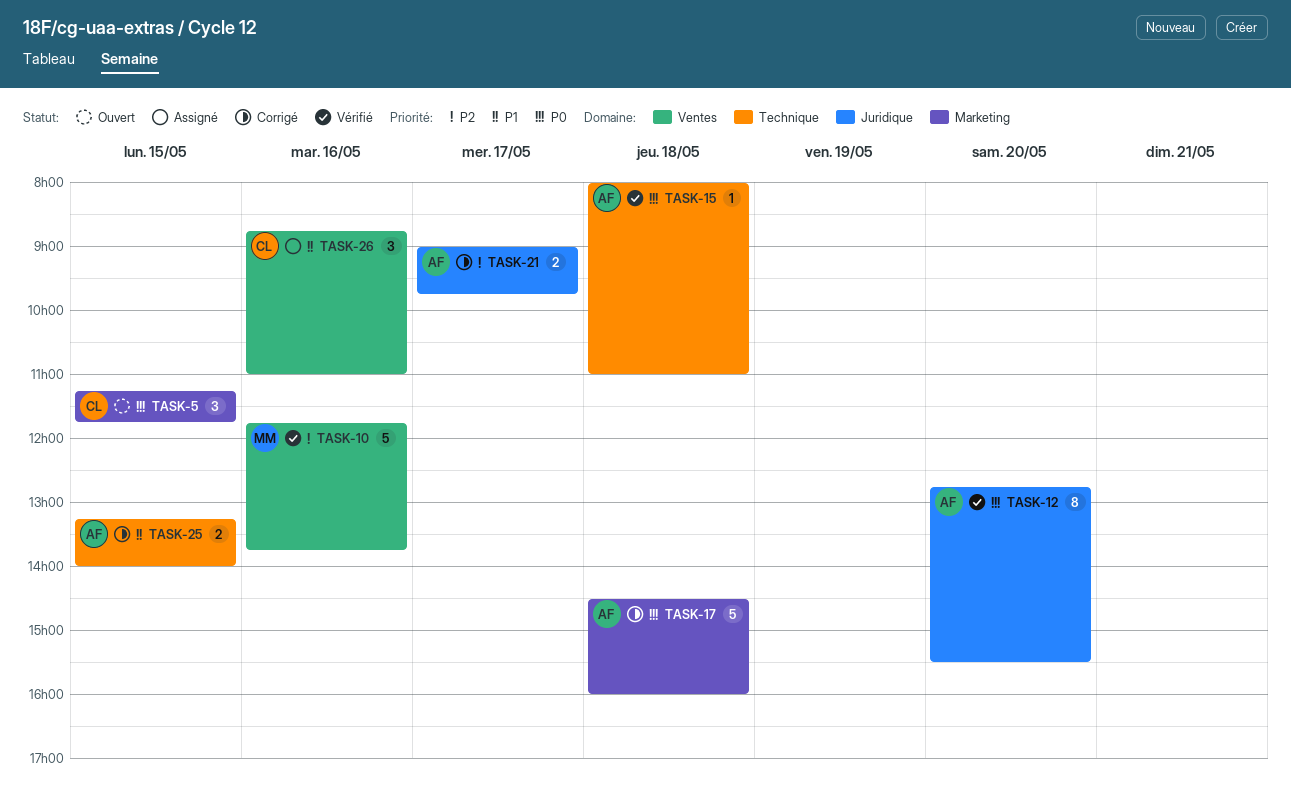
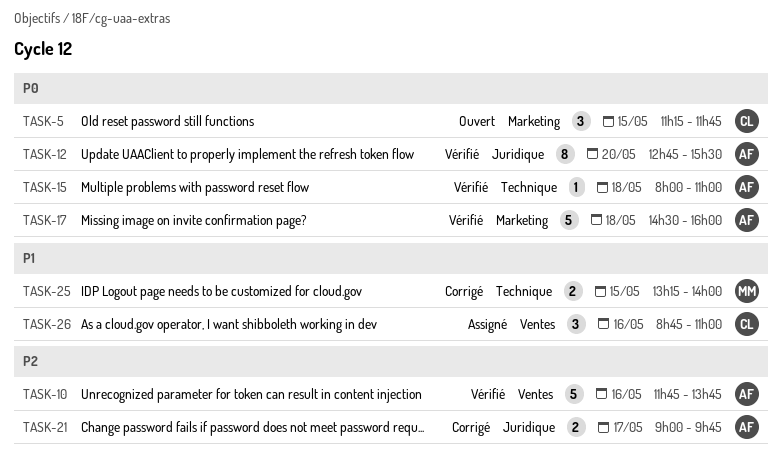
TASK-10, owner: MM -> AF
TASK-17, status: Corrigé -> Vérifié
TASK-25, owner: AF -> MM

